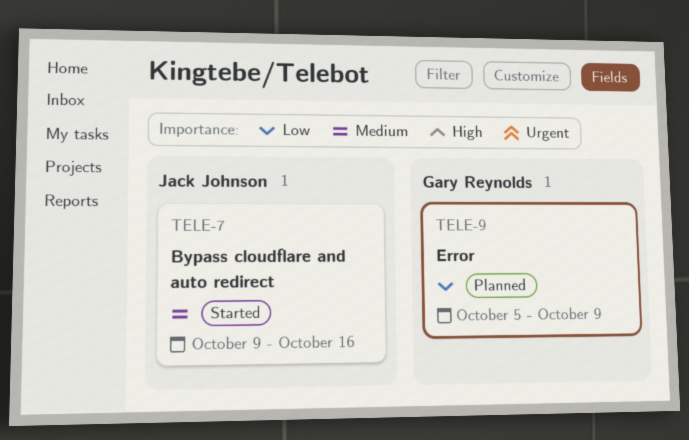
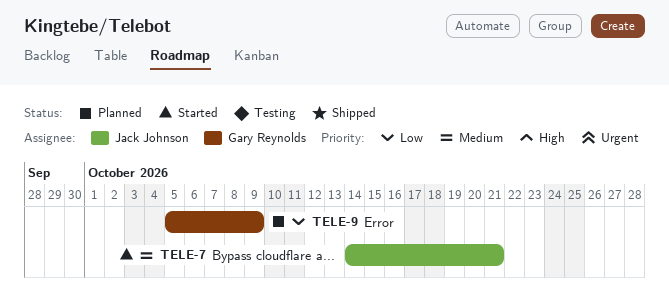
TELE-7, start: Oct 9 -> Oct 14
TELE-7, due: Oct 16 -> Oct 21

